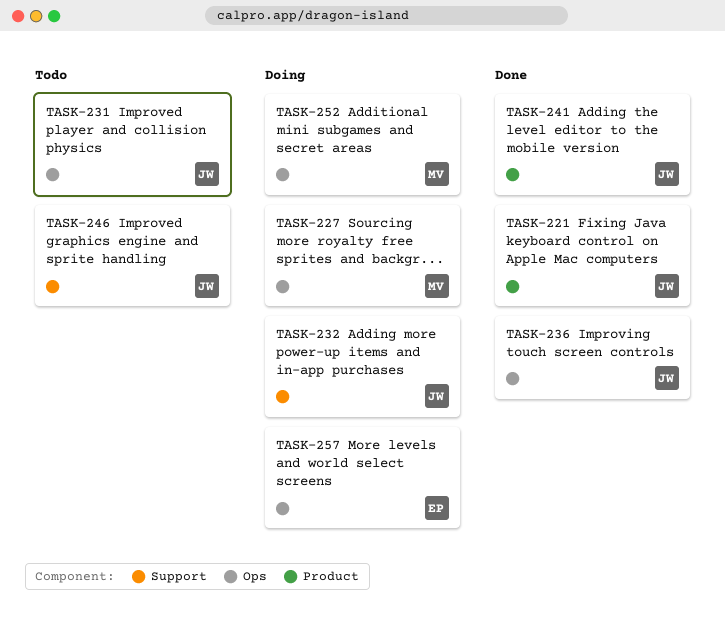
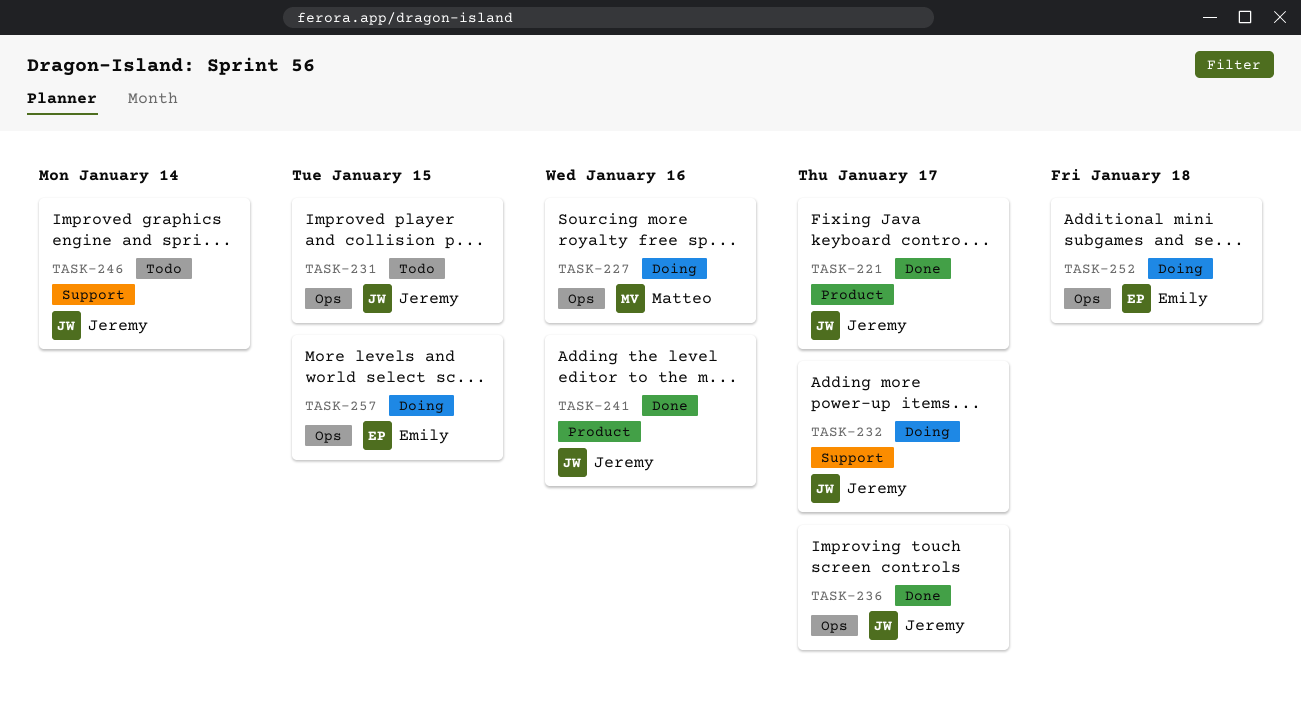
TASK-252, owner: Matteo -> Emily

